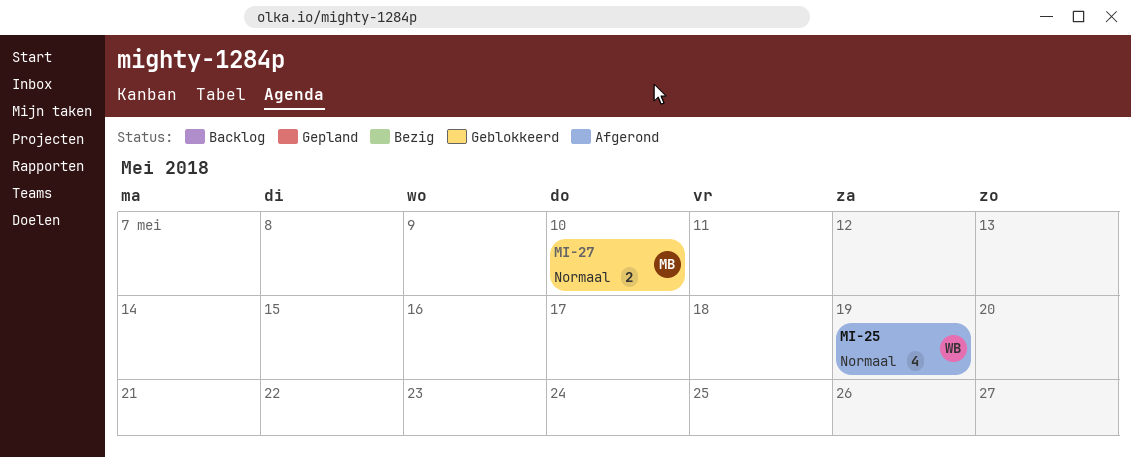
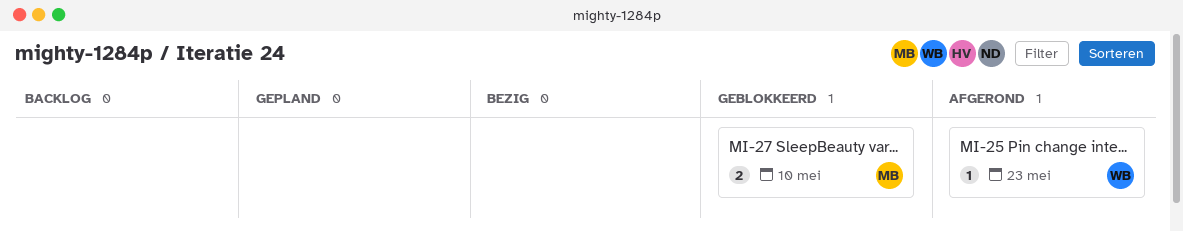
MI-25, estimate: 4 -> 1
MI-25, due: May 19 -> May 23

